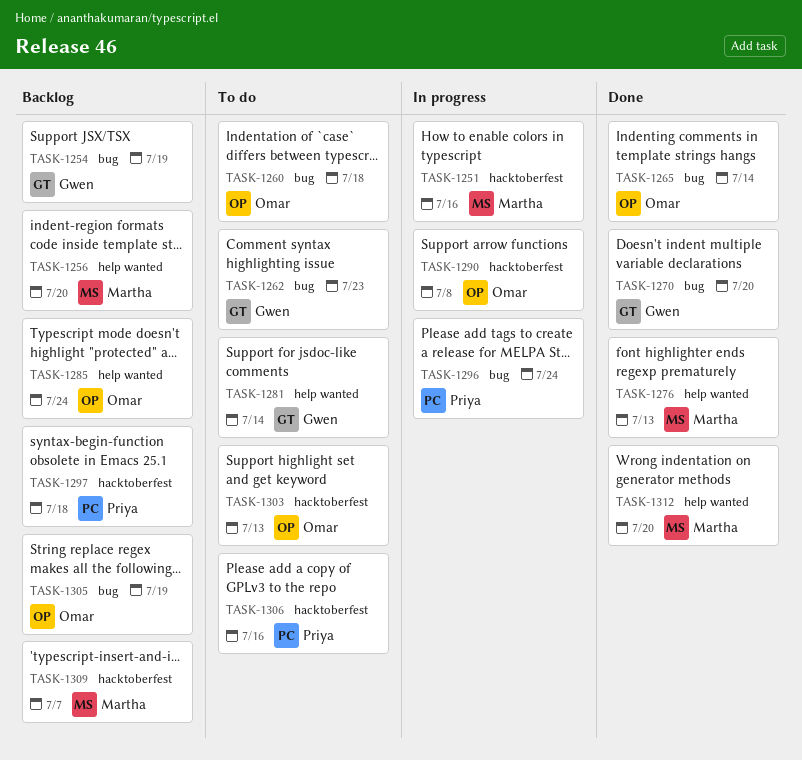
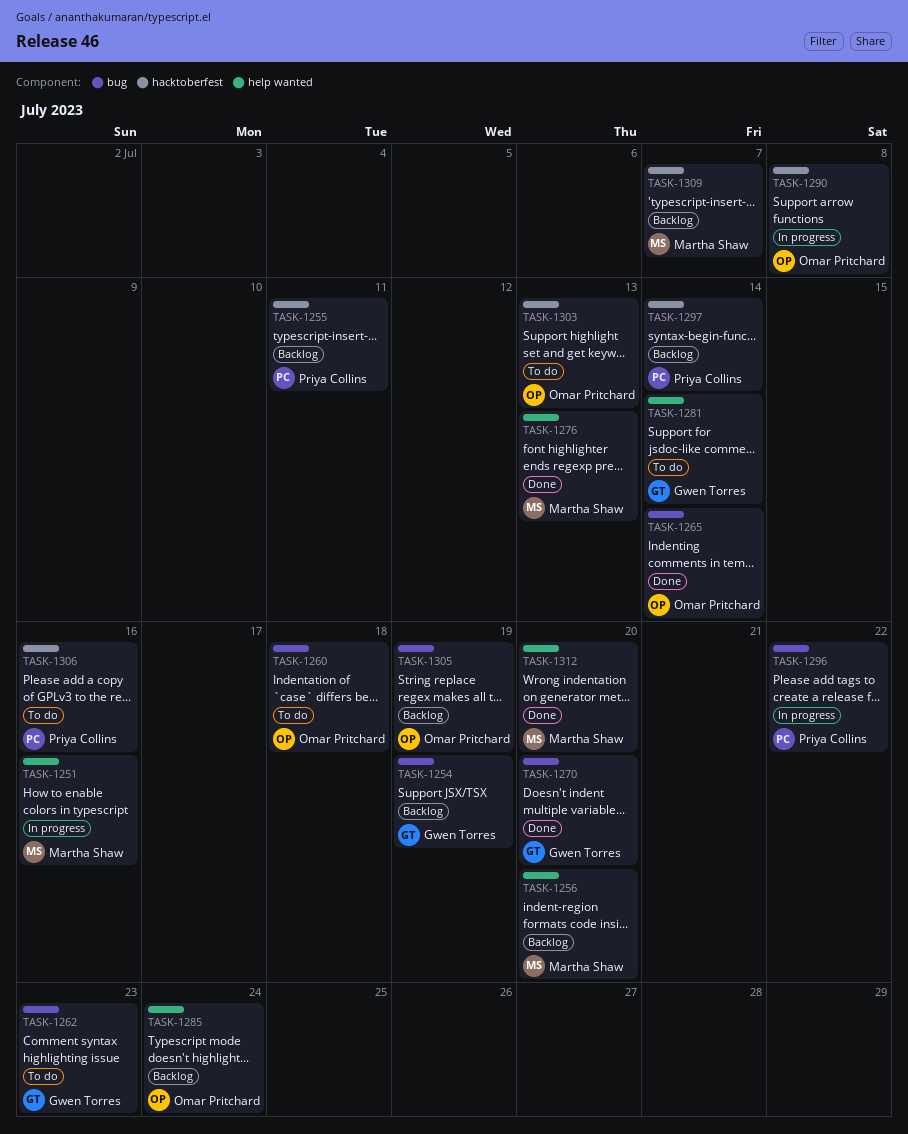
TASK-1251, label: hacktoberfest -> help wanted
TASK-1255: none -> present
TASK-1296, due: Jul 24 -> Jul 22
TASK-1297, due: Jul 18 -> Jul 14

